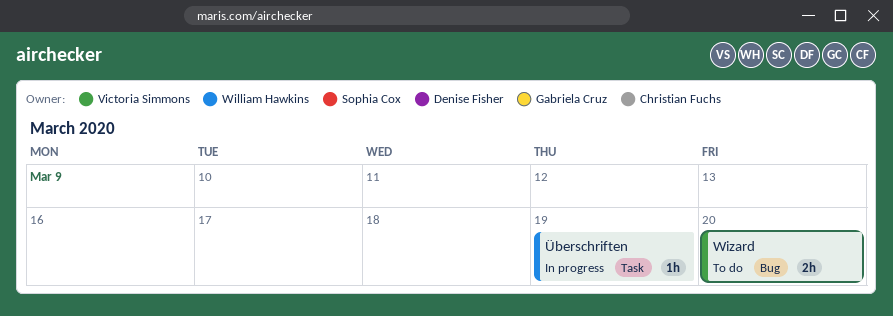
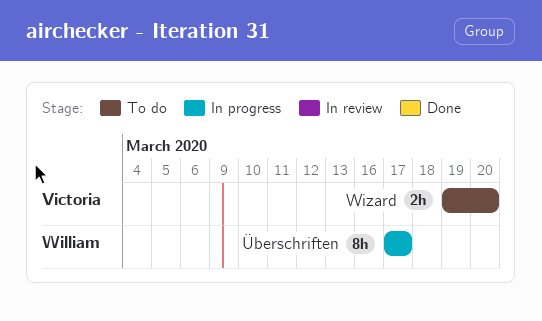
Überschriften, estimate: 1h -> 8h
Überschriften, due: Mar 19 -> Mar 17

